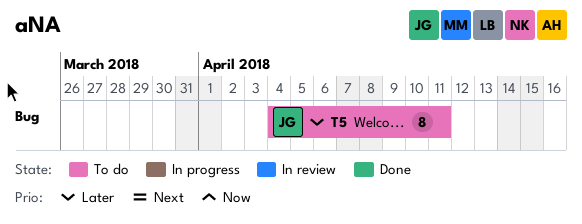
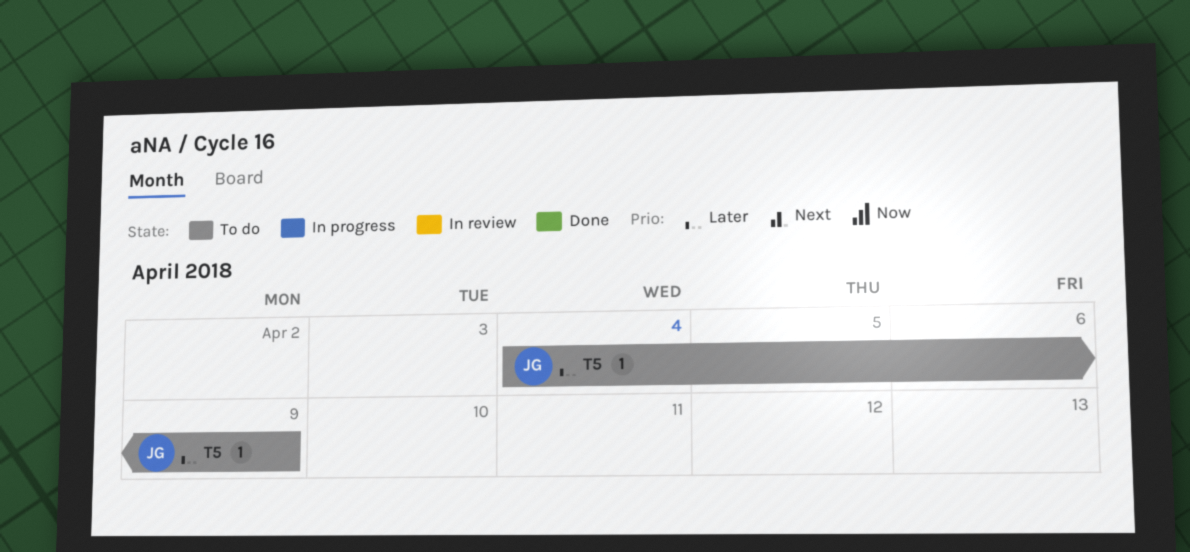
T5, estimate: 8 -> 1
T5, due: Apr 11 -> Apr 9

